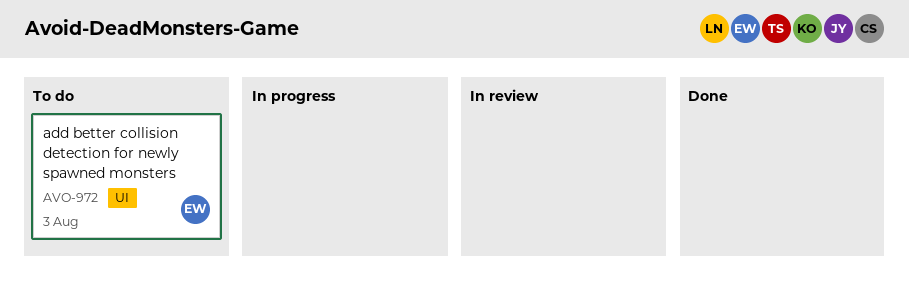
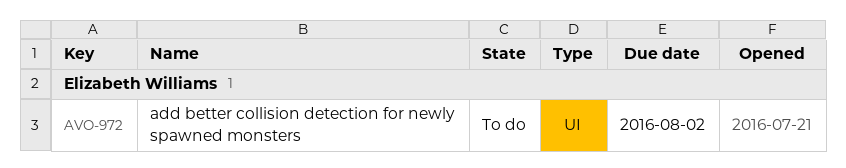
AVO-972, due: Aug 3 -> Aug 2

